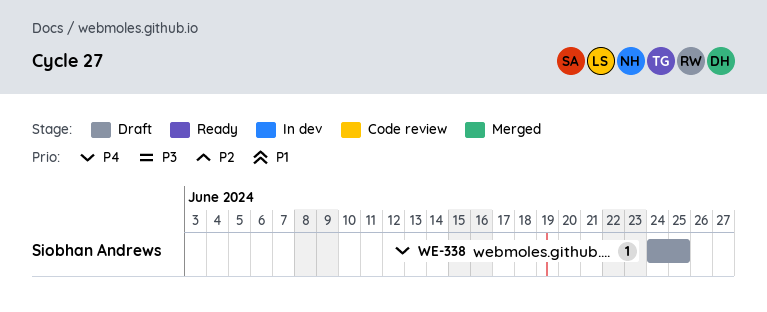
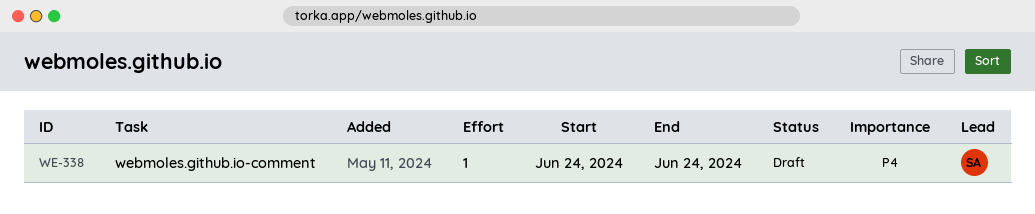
WE-338, due: Jun 25 -> Jun 24

